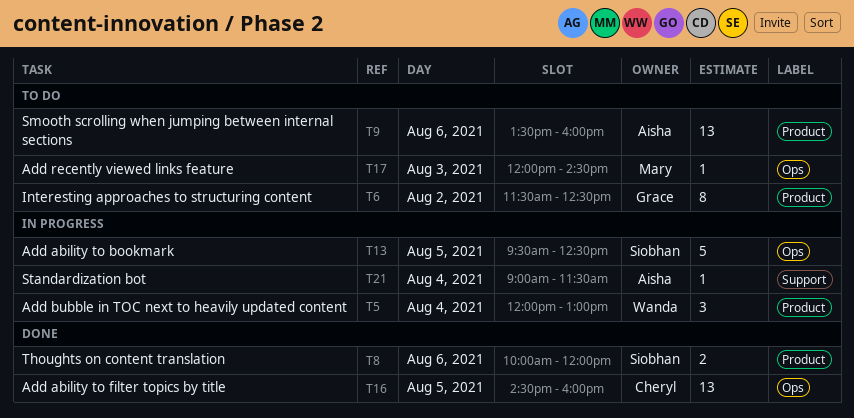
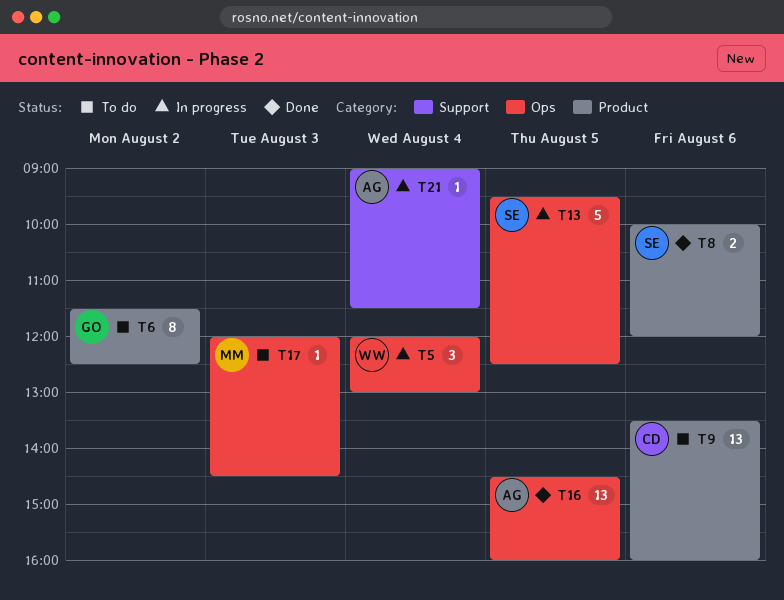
T5, label: Product -> Ops
T9, owner: Aisha -> Cheryl
T16, owner: Cheryl -> Aisha

